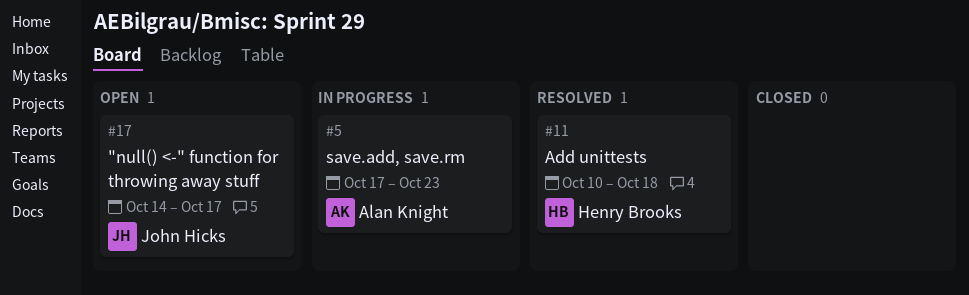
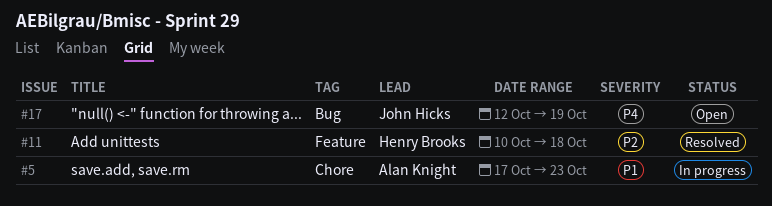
#17, start: Oct 14 -> Oct 12
#17, due: Oct 17 -> Oct 19

